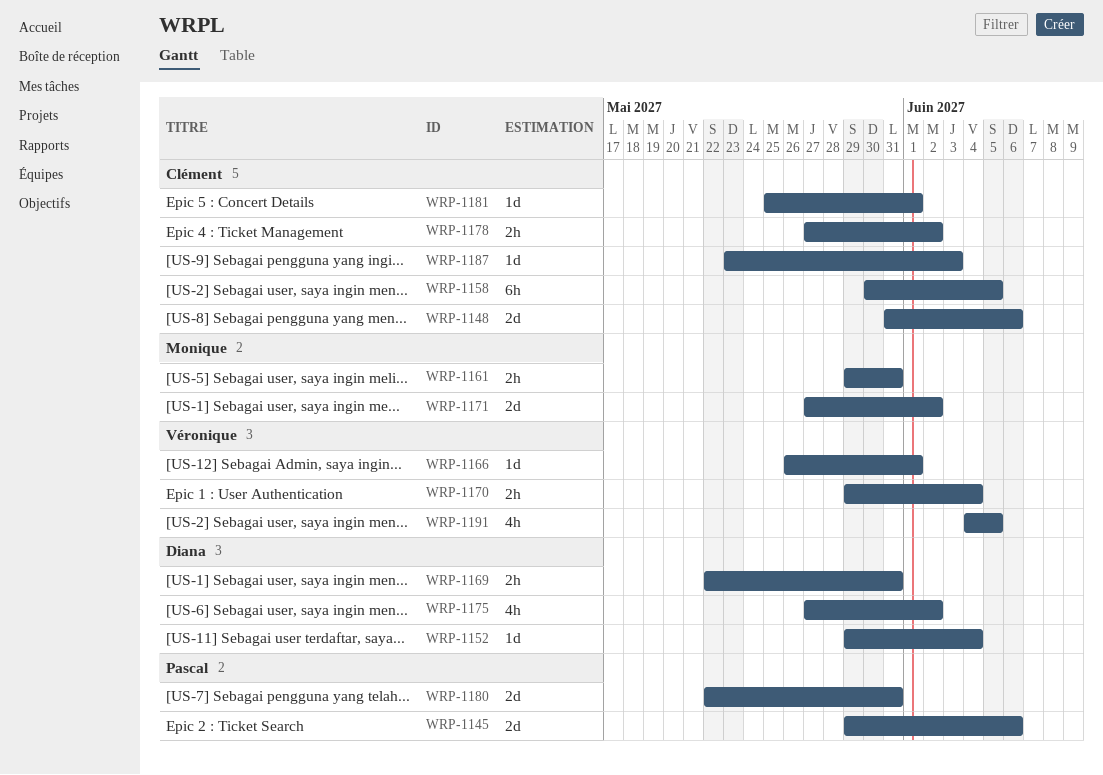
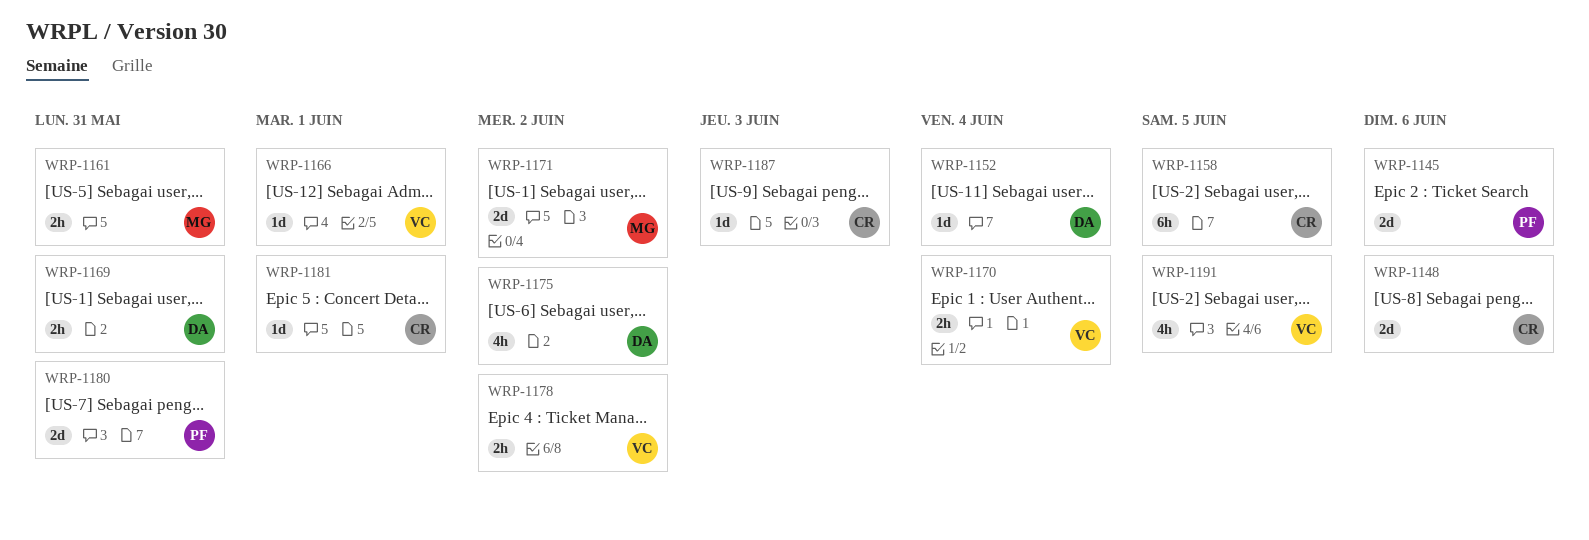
WRP-1178, owner: Clément -> Véronique

